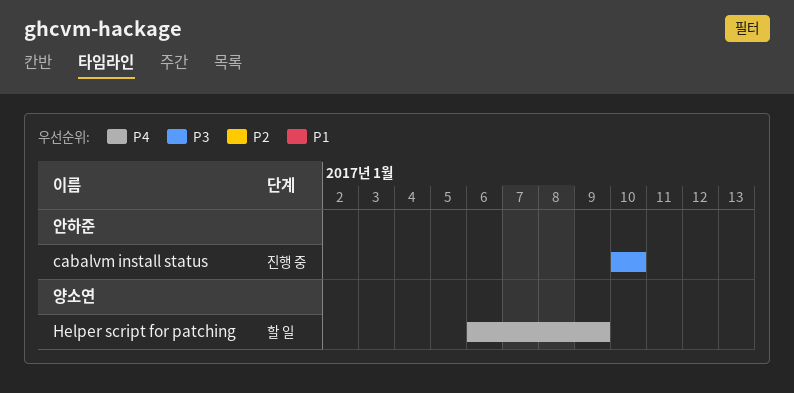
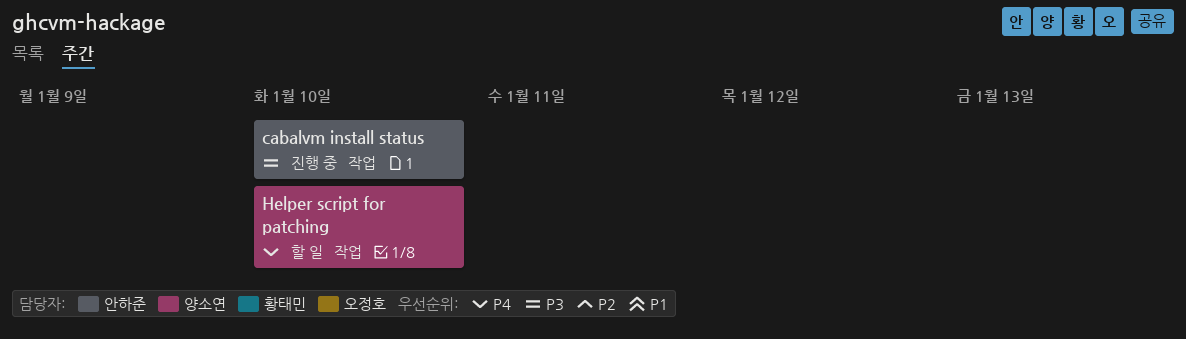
Helper script for patching, due: Jan 9 -> Jan 10

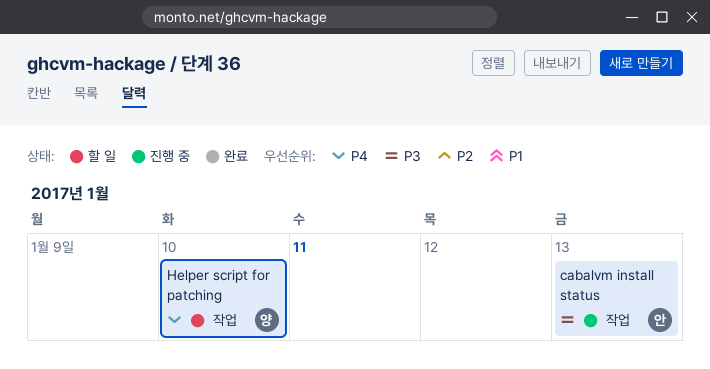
cabalvm install status, due: Jan 10 -> Jan 13

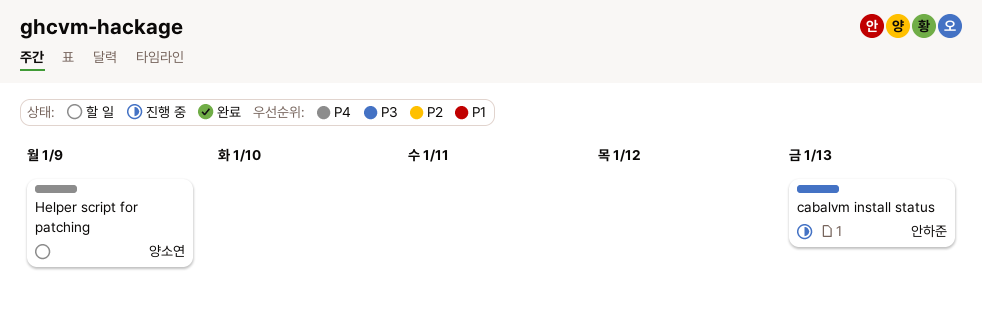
Helper script for patching, due: Jan 10 -> Jan 9

